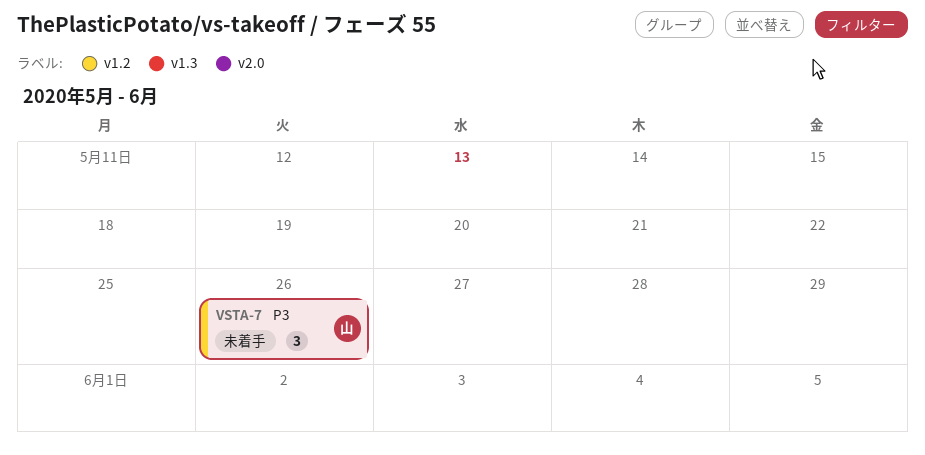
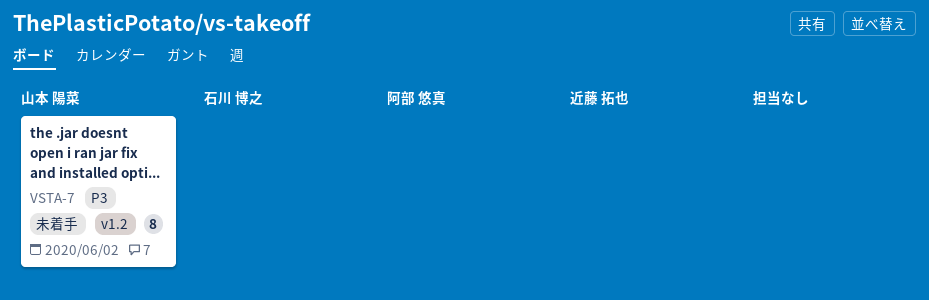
VSTA-7, estimate: 3 -> 8
VSTA-7, due: May 26 -> Jun 2

